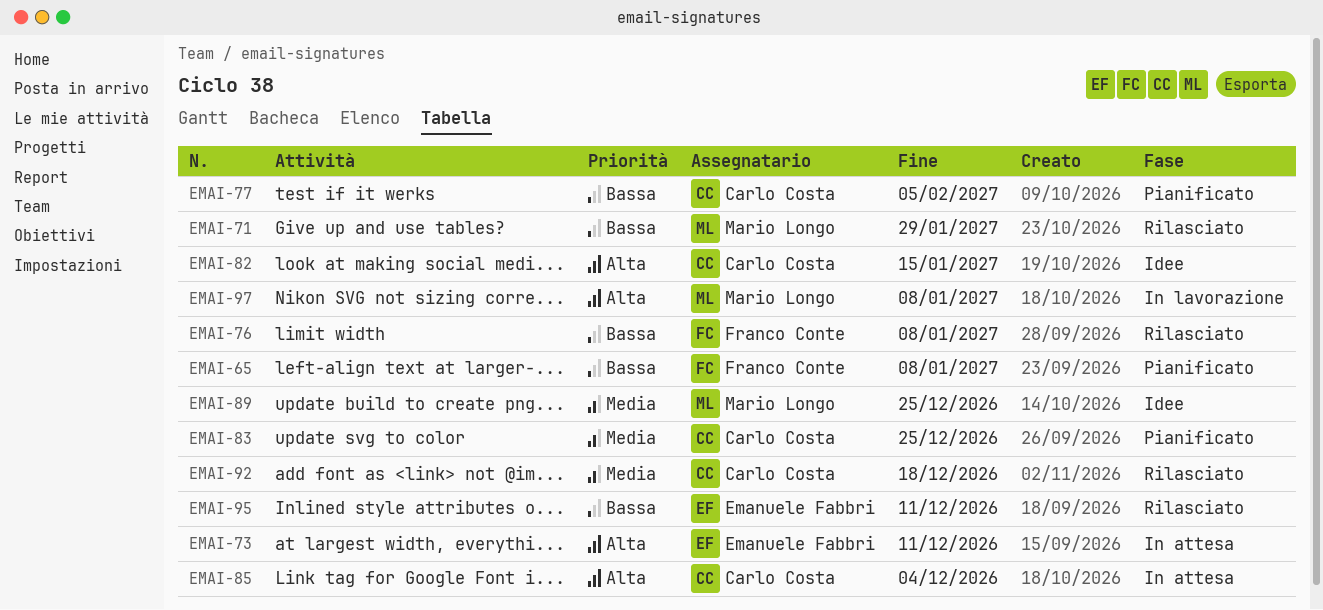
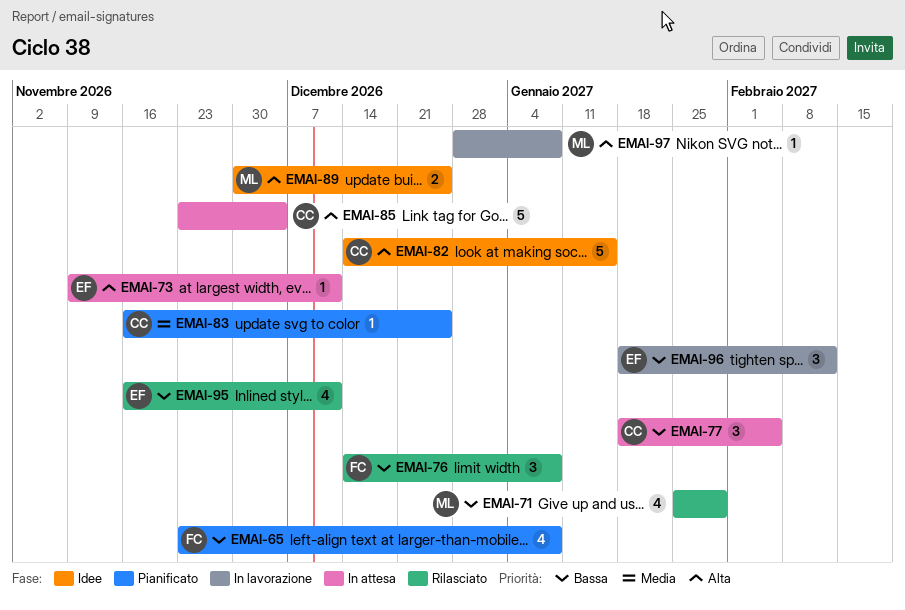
EMAI-77, status: Pianificato -> In attesa
EMAI-89, priority: Media -> Alta
EMAI-92: present -> none
EMAI-96: none -> present

